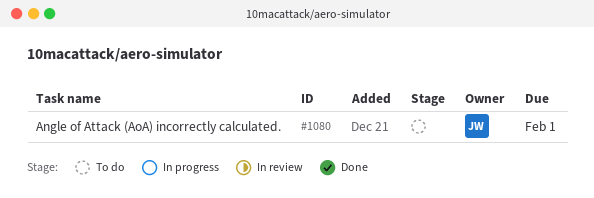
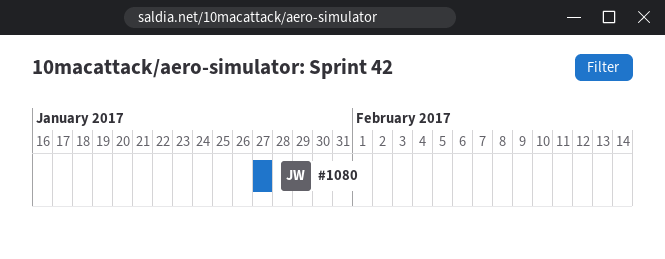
#1080, due: Feb 1 -> Jan 27

